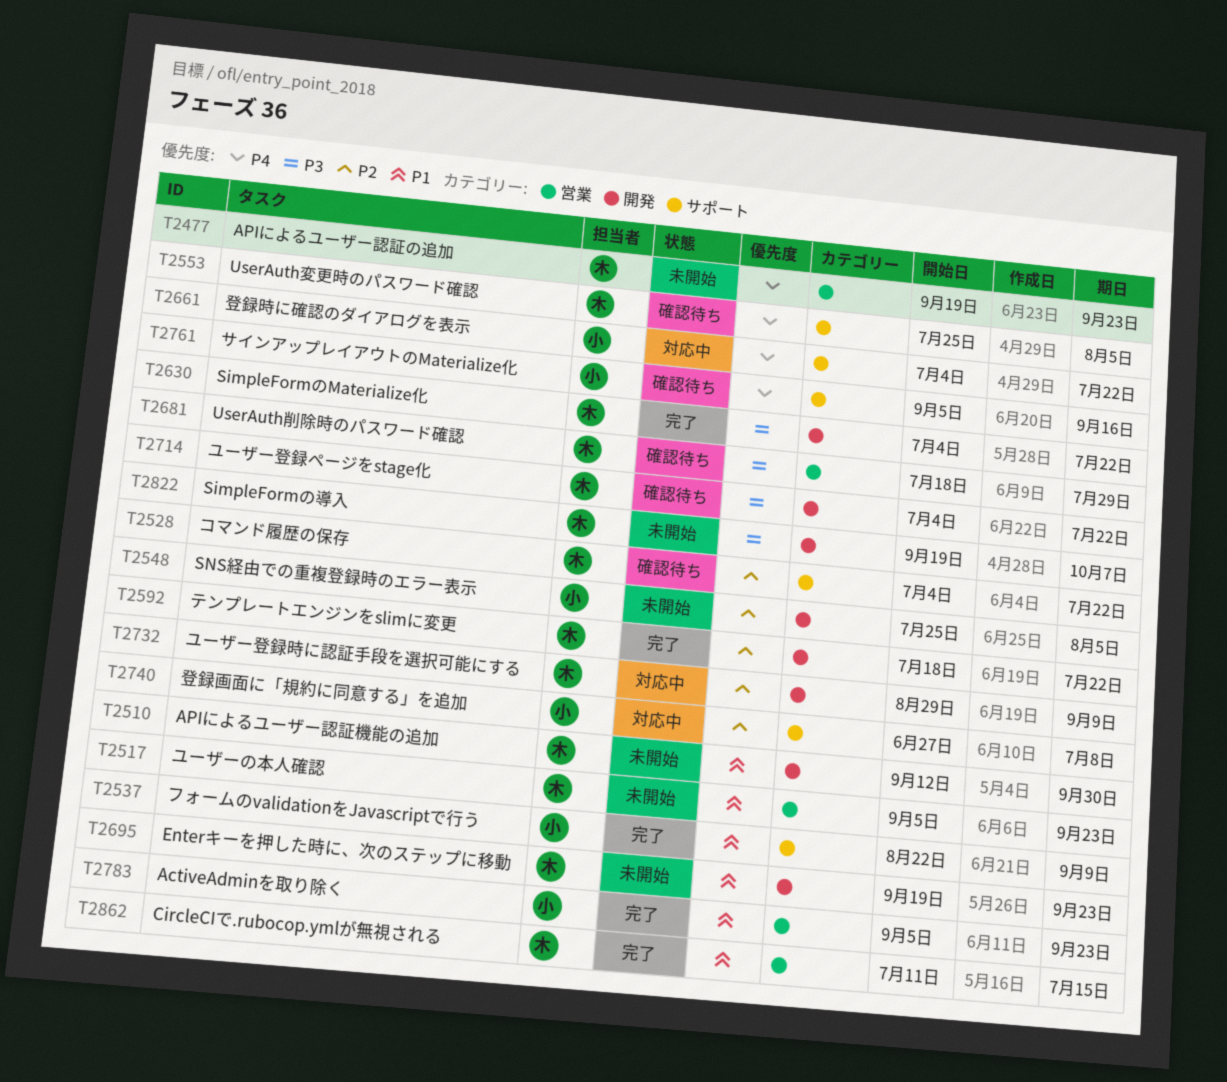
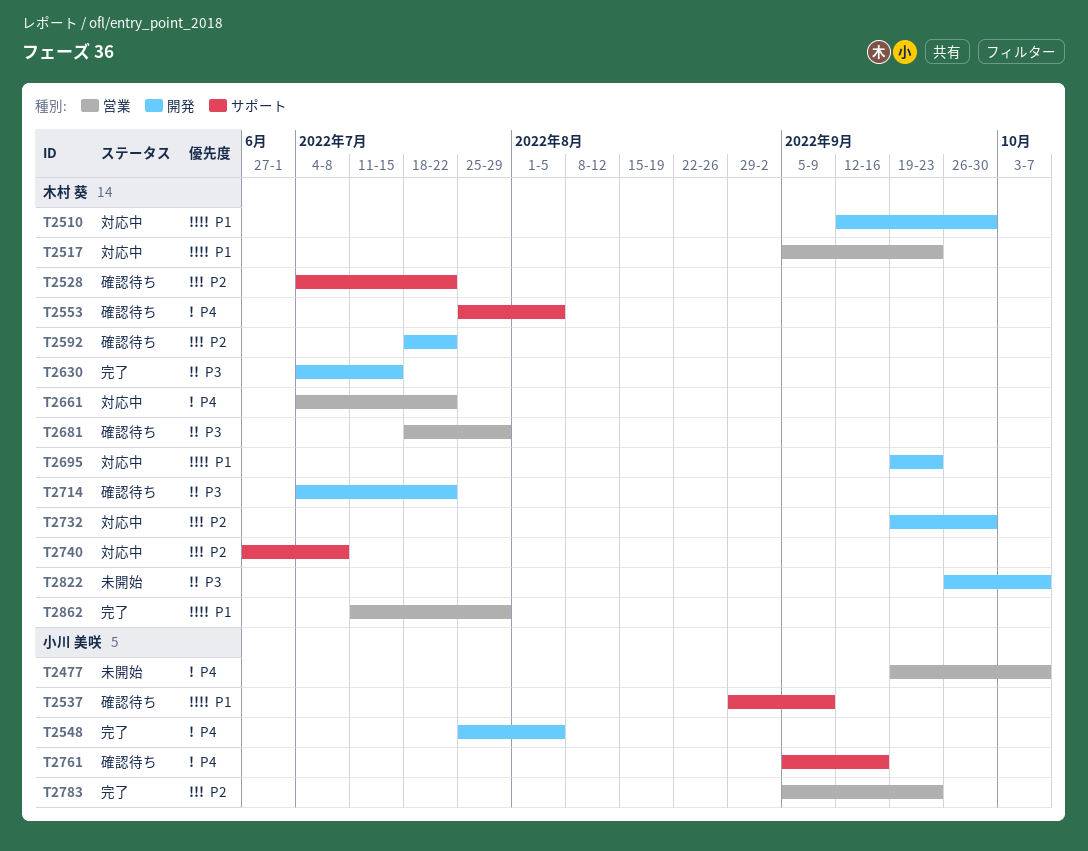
T2477, owner: 木村 葵 -> 小川 美咲
T2477, due: Sep 23 -> Oct 7
T2510, status: 未開始 -> 対応中
T2517, status: 未開始 -> 対応中
T2537, status: 完了 -> 確認待ち
T2537, start: Aug 22 -> Aug 29
T2548, status: 未開始 -> 完了
T2548, priority: P2 -> P4
T2592, status: 完了 -> 確認待ち
T2630, due: Jul 22 -> Jul 15
T2661, owner: 小川 美咲 -> 木村 葵
T2661, label: サポート -> 営業
T2695, status: 未開始 -> 対応中
T2732, start: Aug 29 -> Sep 19
T2732, due: Sep 9 -> Sep 30
T2740, owner: 小川 美咲 -> 木村 葵
T2783, priority: P1 -> P2
T2822, start: Sep 19 -> Sep 26
T2862, due: Jul 15 -> Jul 29

